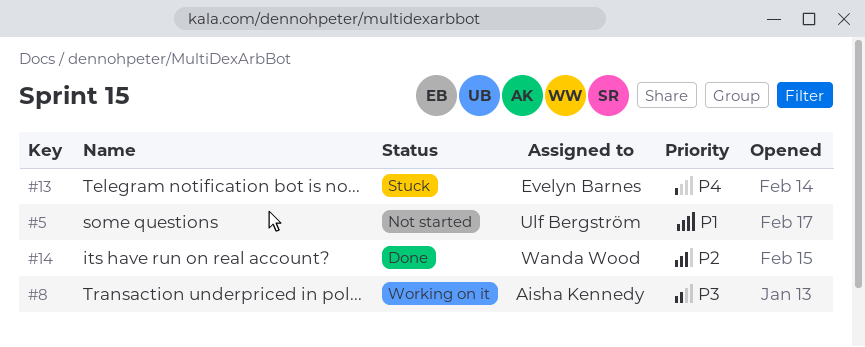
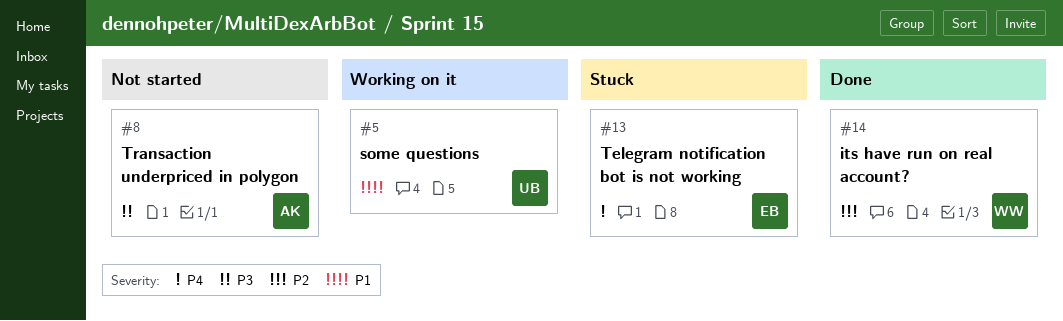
#5, status: Not started -> Working on it
#8, status: Working on it -> Not started

